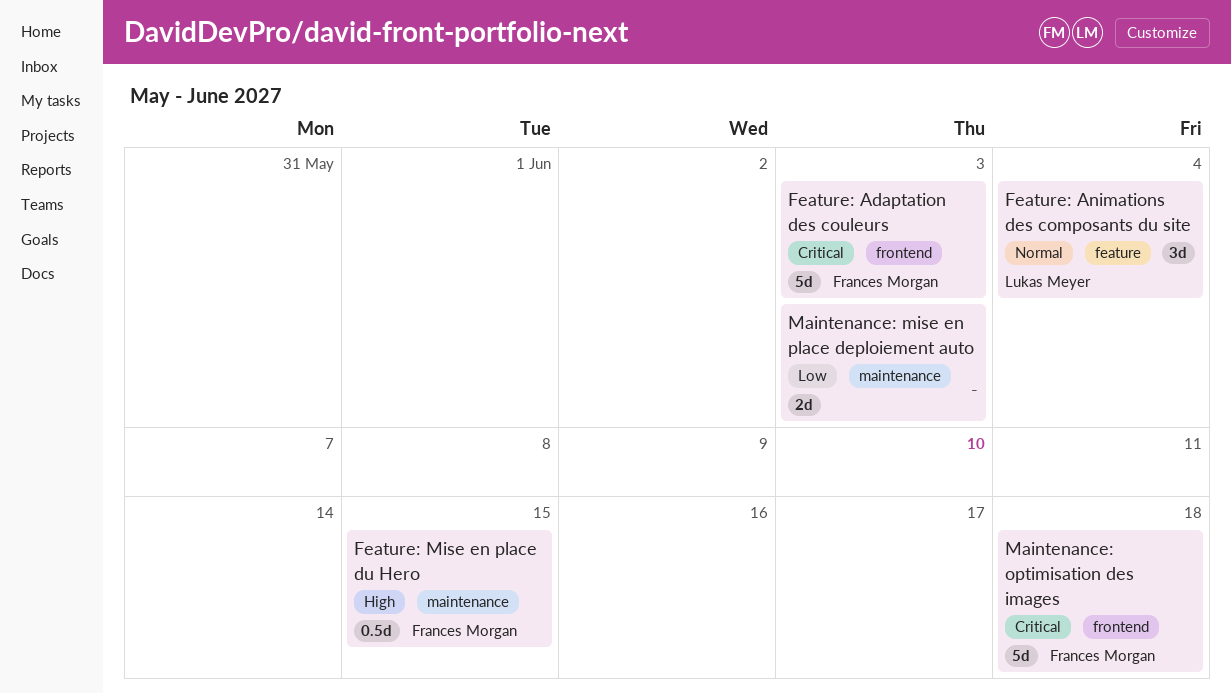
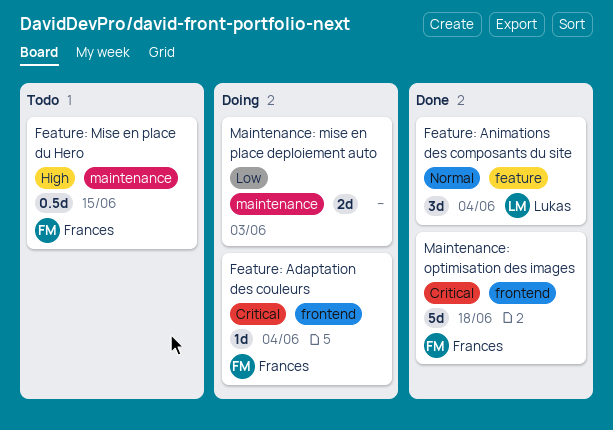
Feature: Adaptation des couleurs, estimate: 5d -> 1d
Feature: Adaptation des couleurs, due: Jun 3 -> Jun 4

